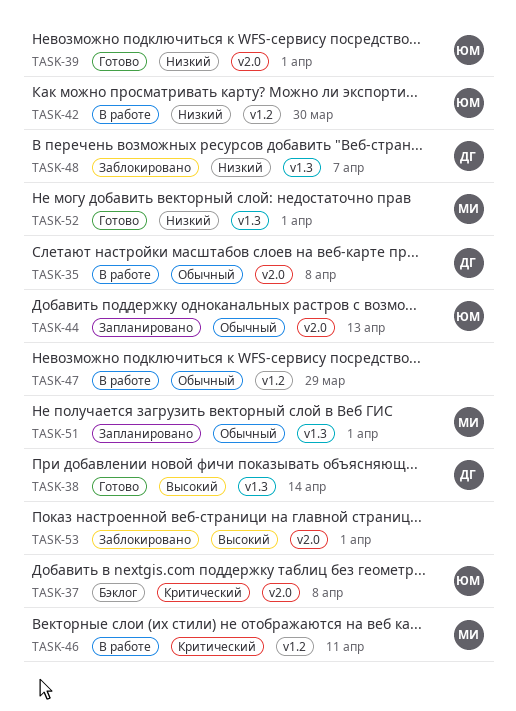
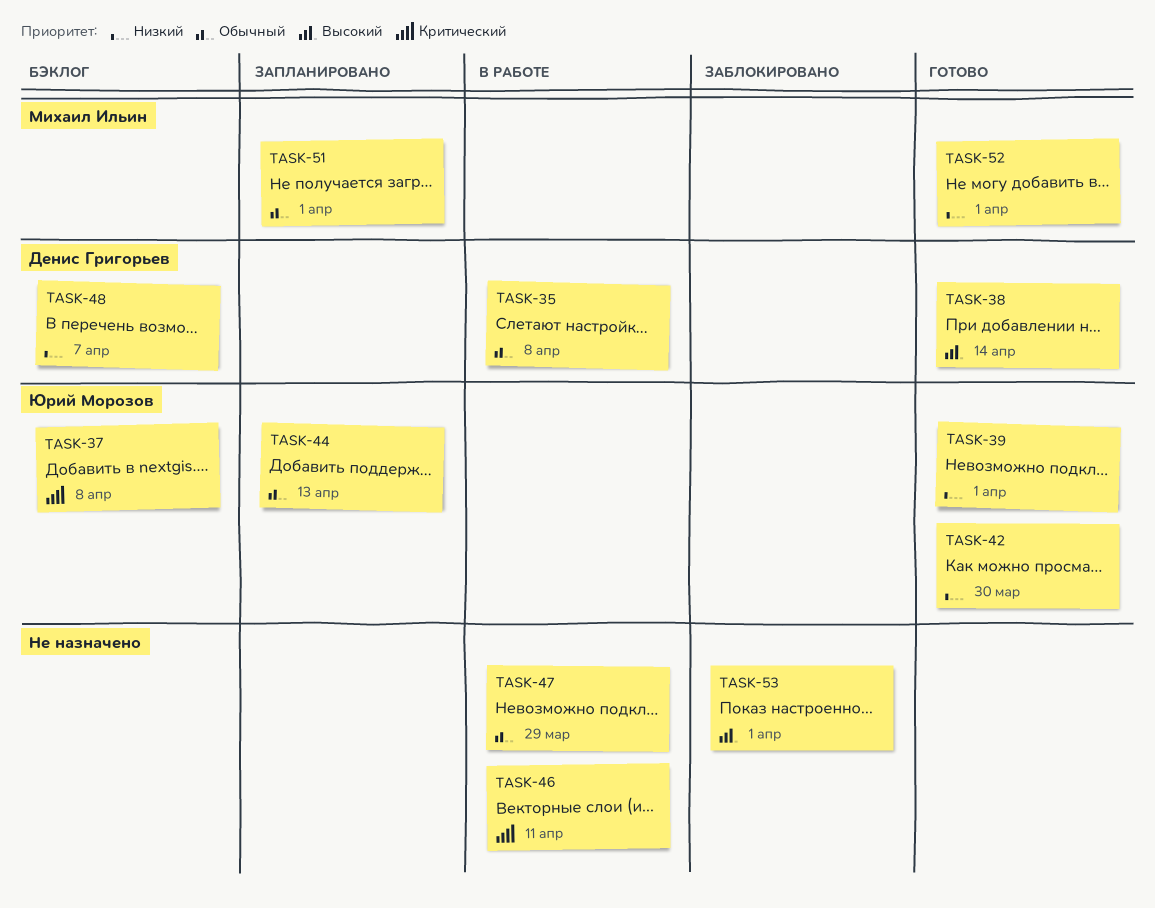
TASK-42, status: В работе -> Готово
TASK-46, owner: Михаил Ильин -> none
TASK-48, status: Заблокировано -> Бэклог

